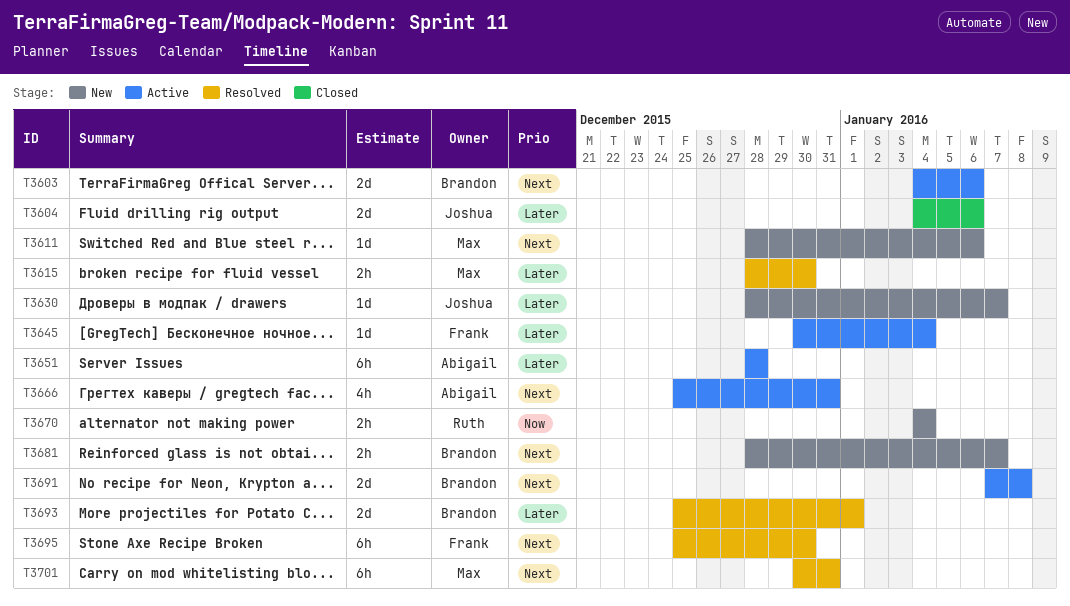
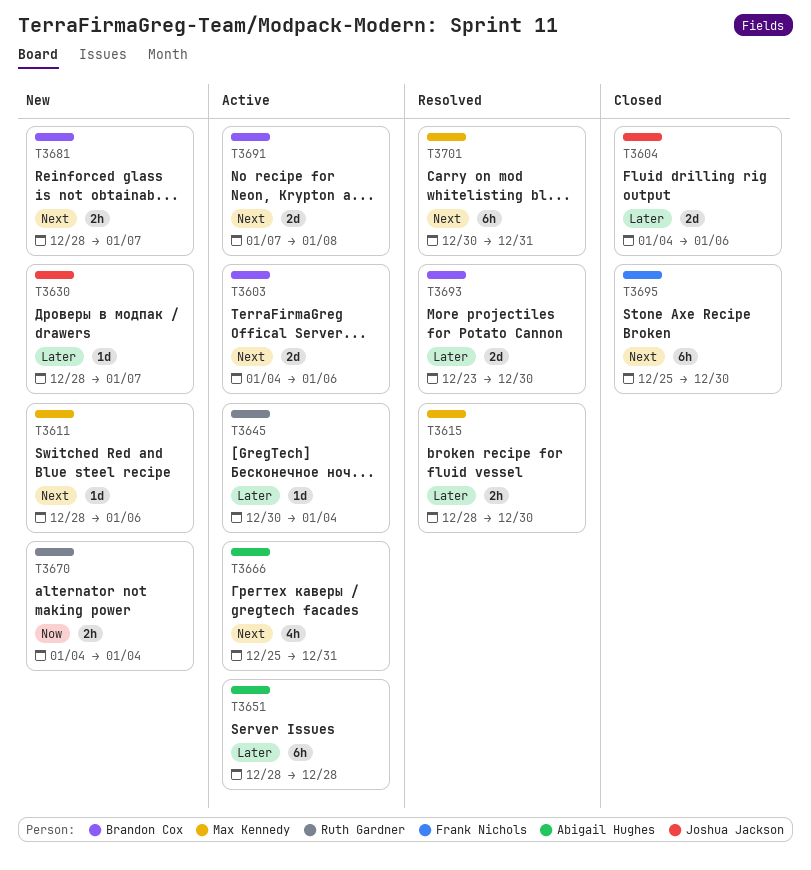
T3645, owner: Frank Nichols -> Ruth Gardner
T3693, start: Dec 25 -> Dec 23
T3693, due: Jan 1 -> Dec 30
T3695, status: Resolved -> Closed

